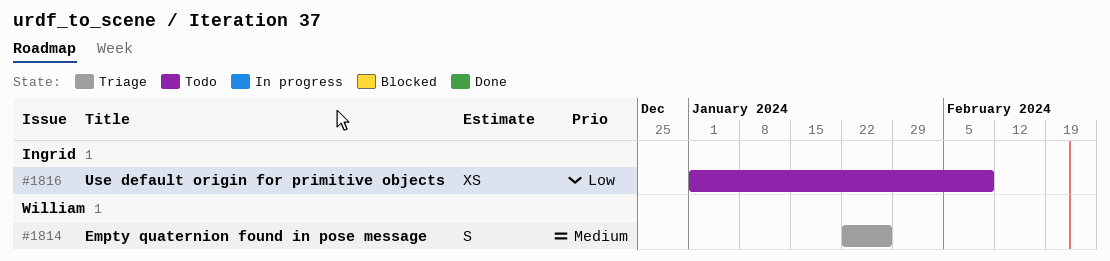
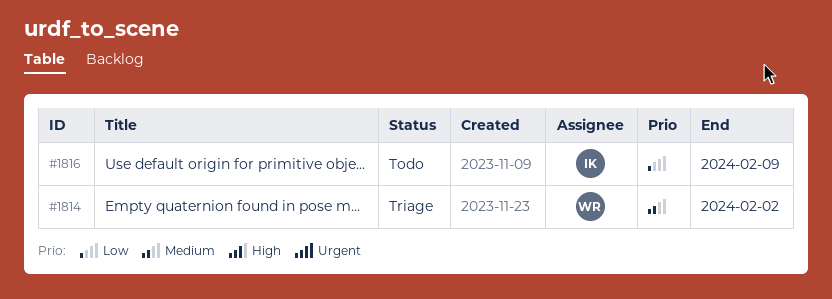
#1814, due: Jan 26 -> Feb 2

